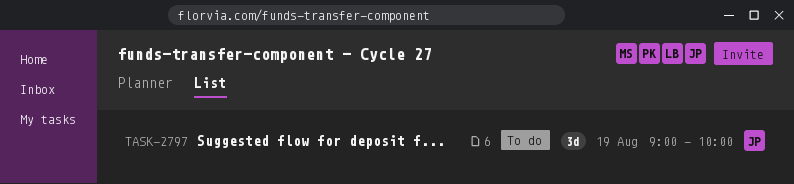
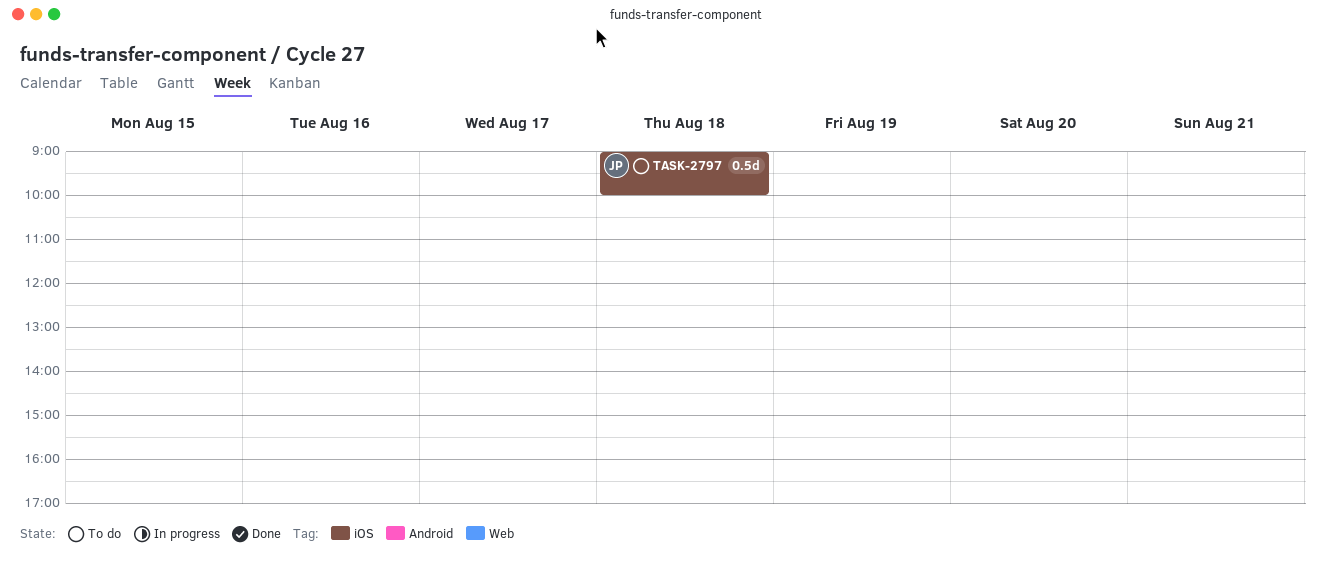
TASK-2797, estimate: 3d -> 0.5d
TASK-2797, day: Aug 19 -> Aug 18

